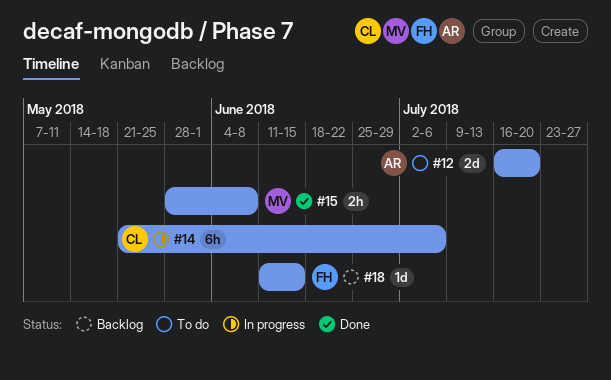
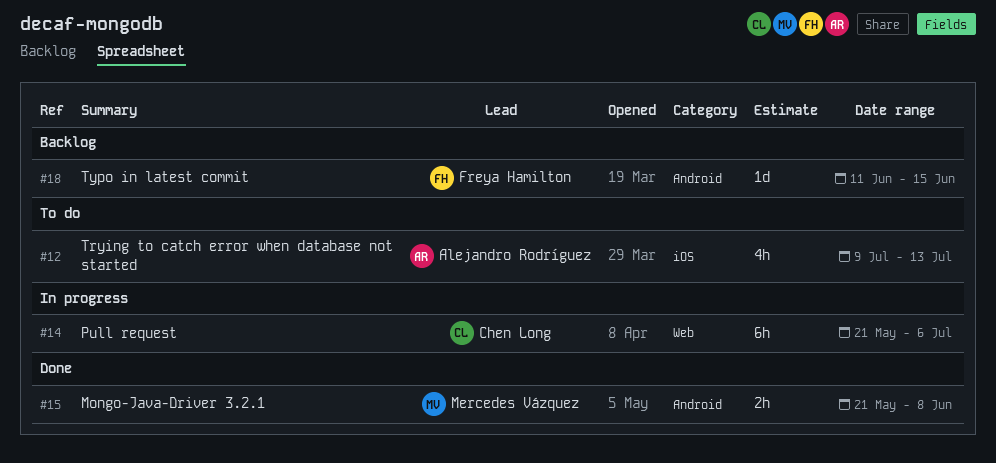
#12, estimate: 2d -> 4h
#12, start: Jul 16 -> Jul 9
#12, due: Jul 20 -> Jul 13
#15, start: May 28 -> May 21

